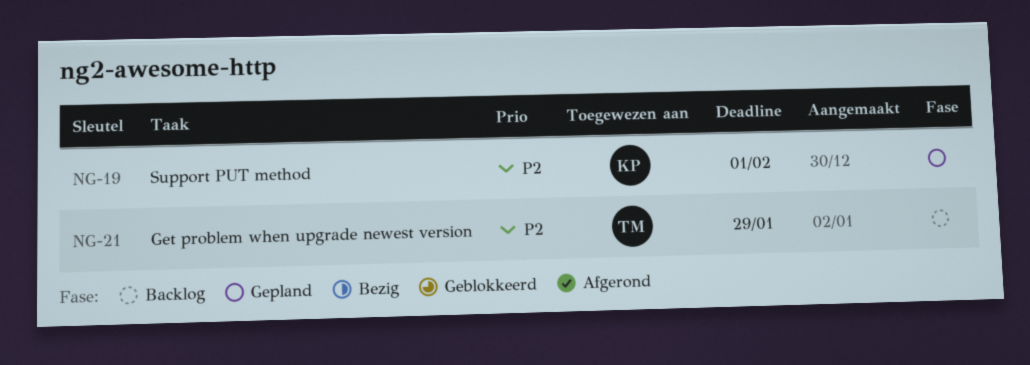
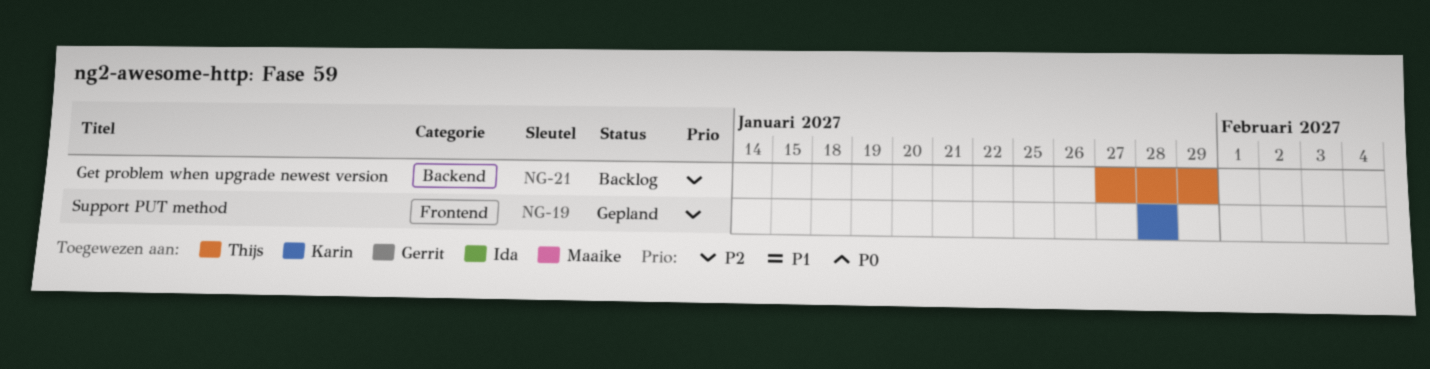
NG-19, due: Feb 1 -> Jan 28

